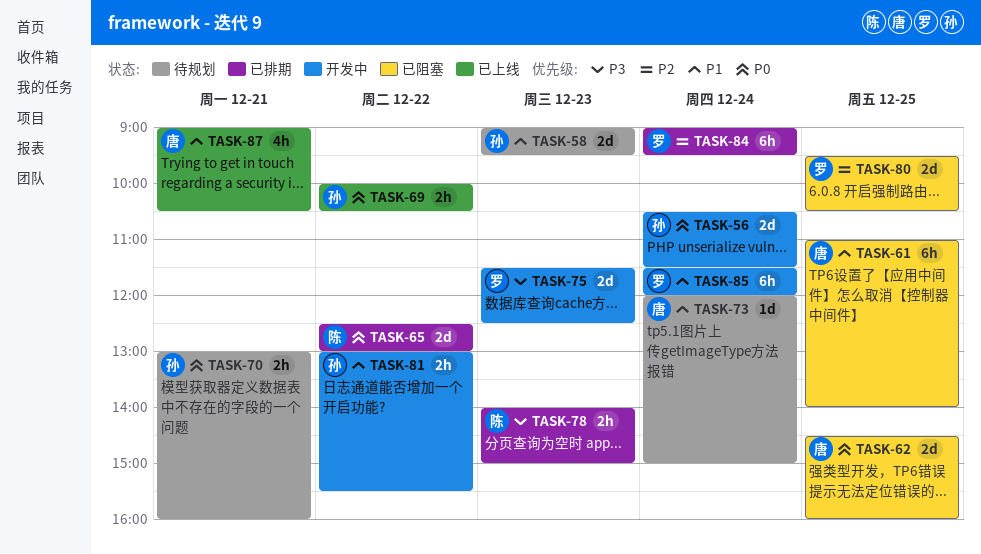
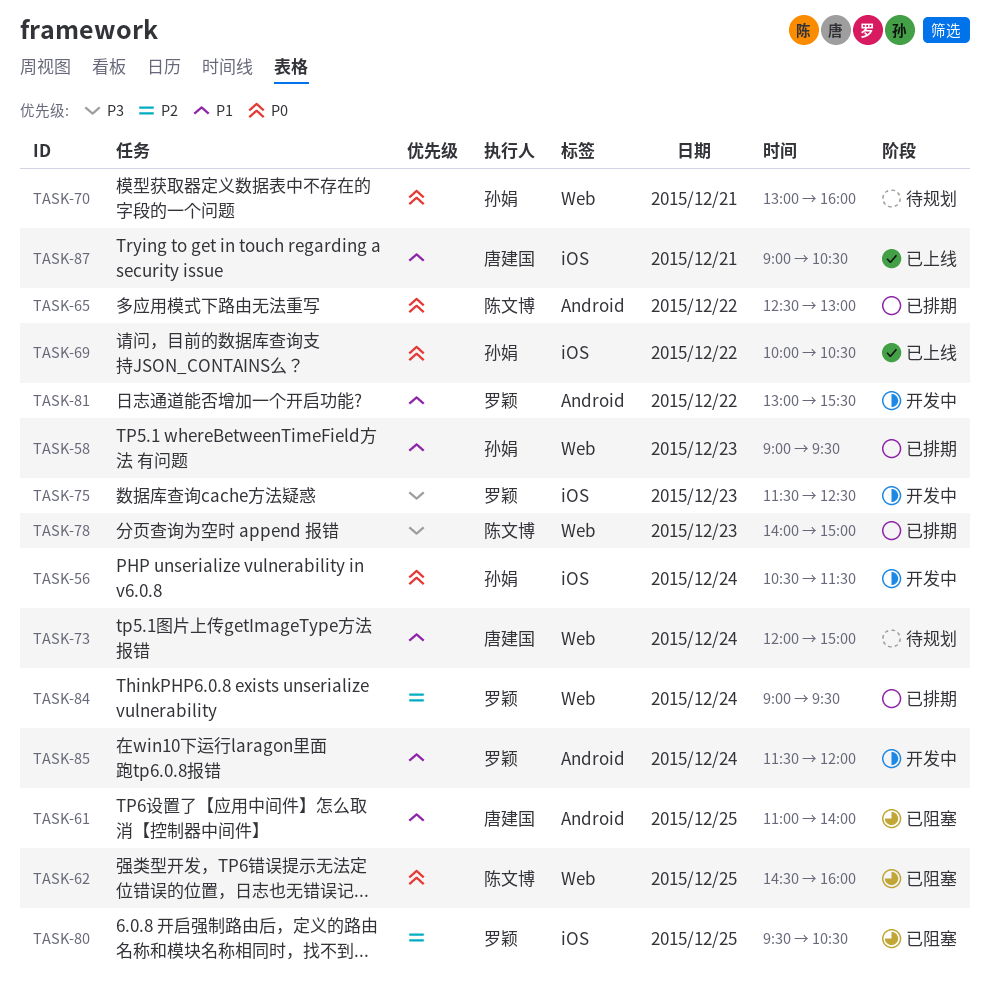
TASK-58, status: 待规划 -> 已排期
TASK-62, owner: 唐建国 -> 陈文博
TASK-81, owner: 孙娟 -> 罗颖

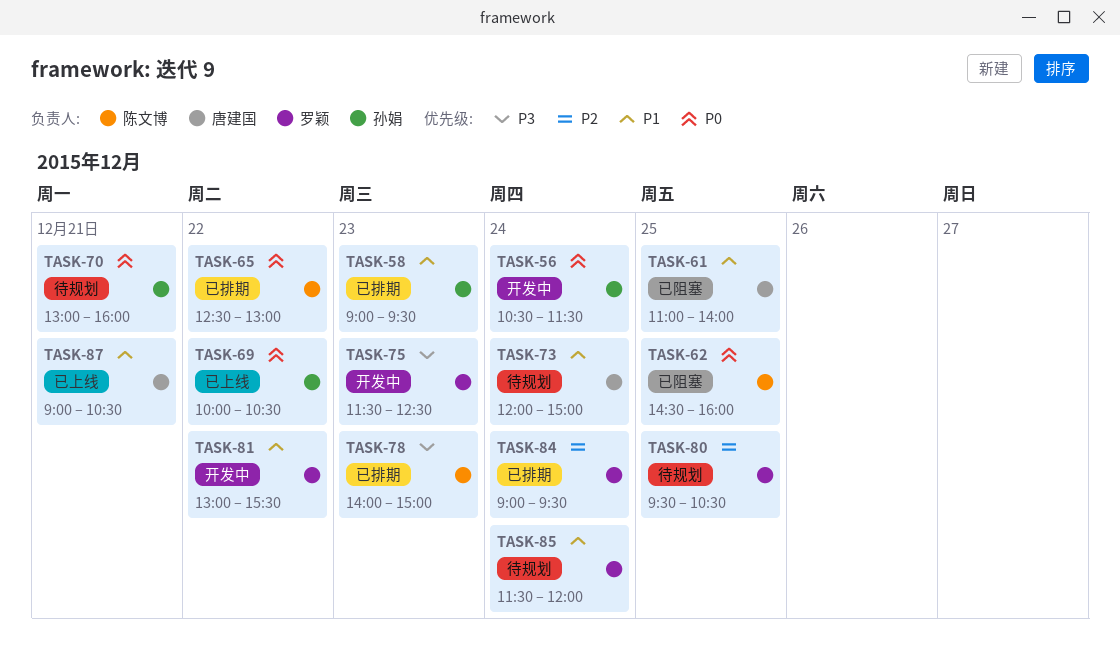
TASK-80, status: 已阻塞 -> 待规划
TASK-85, status: 开发中 -> 待规划

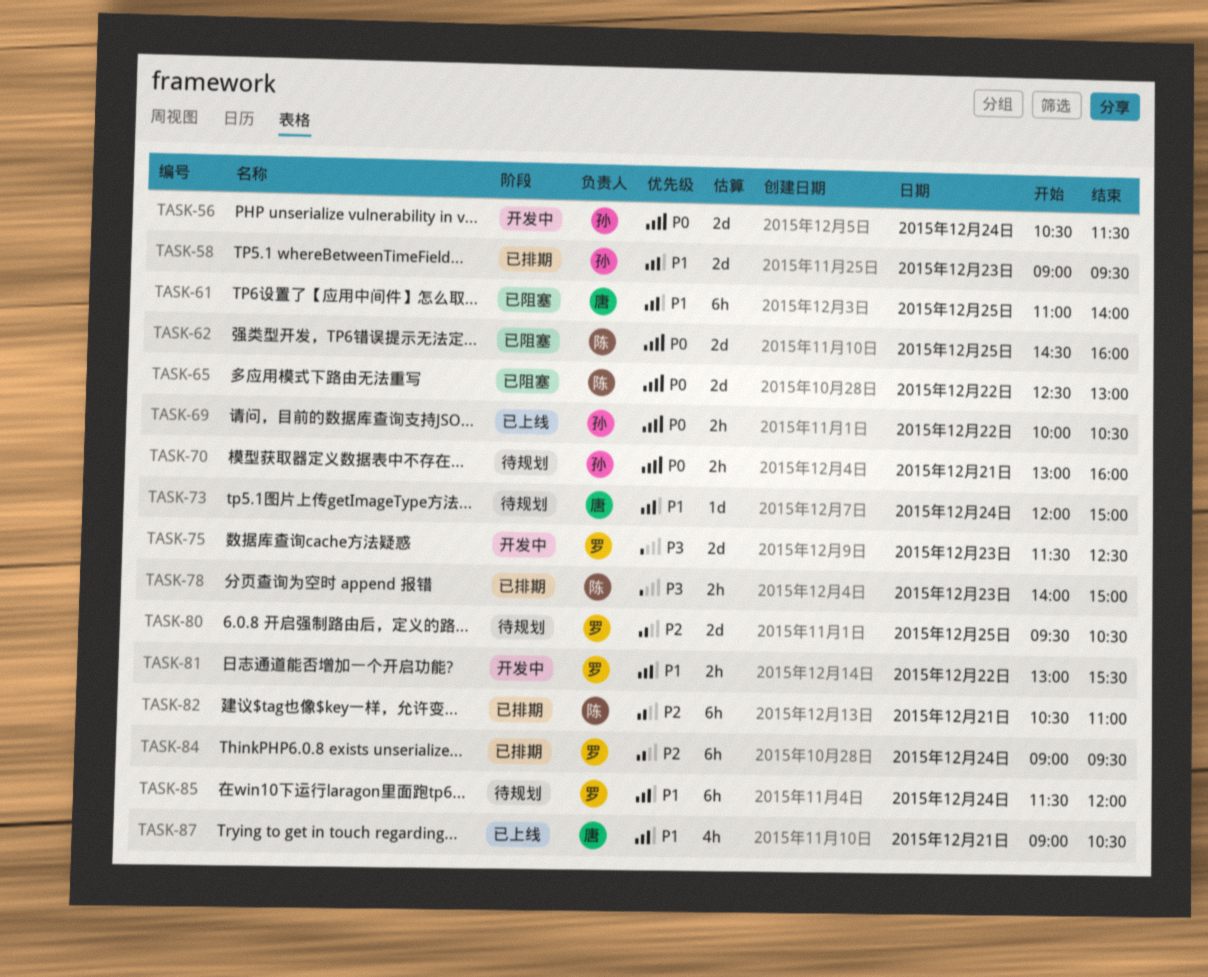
TASK-65, status: 已排期 -> 已阻塞
TASK-82: none -> present

